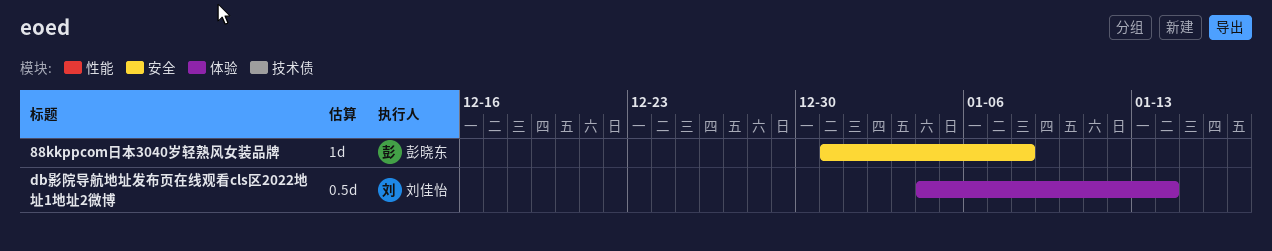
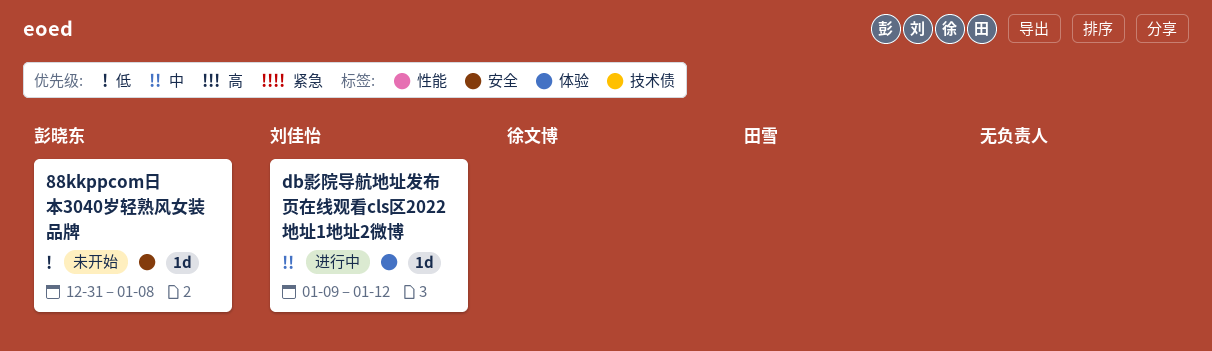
db影院导航地址发布页在线观看cls区2022地址1地址2微博, estimate: 0.5d -> 1d
db影院导航地址发布页在线观看cls区2022地址1地址2微博, start: Jan 4 -> Jan 9
db影院导航地址发布页在线观看cls区2022地址1地址2微博, due: Jan 14 -> Jan 12

